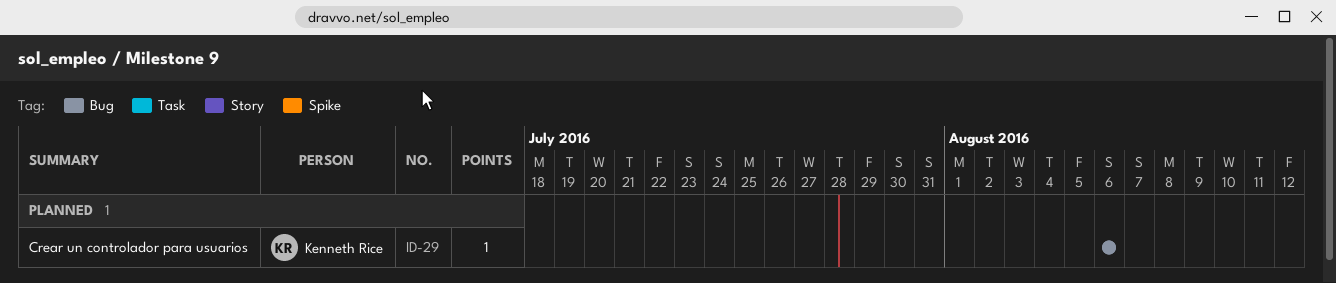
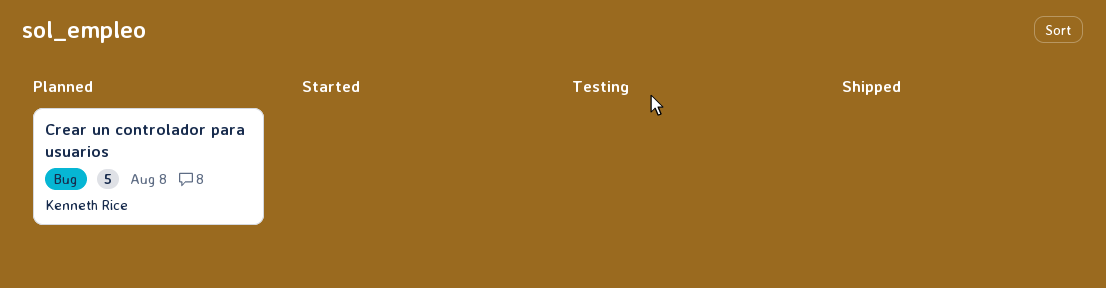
Crear un controlador para usuarios, estimate: 1 -> 5
Crear un controlador para usuarios, due: Aug 6 -> Aug 8

